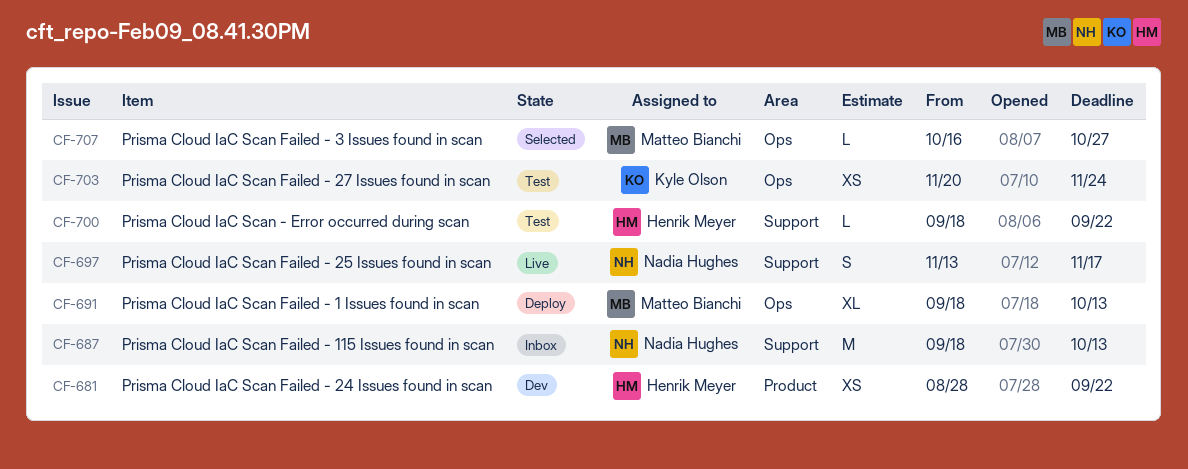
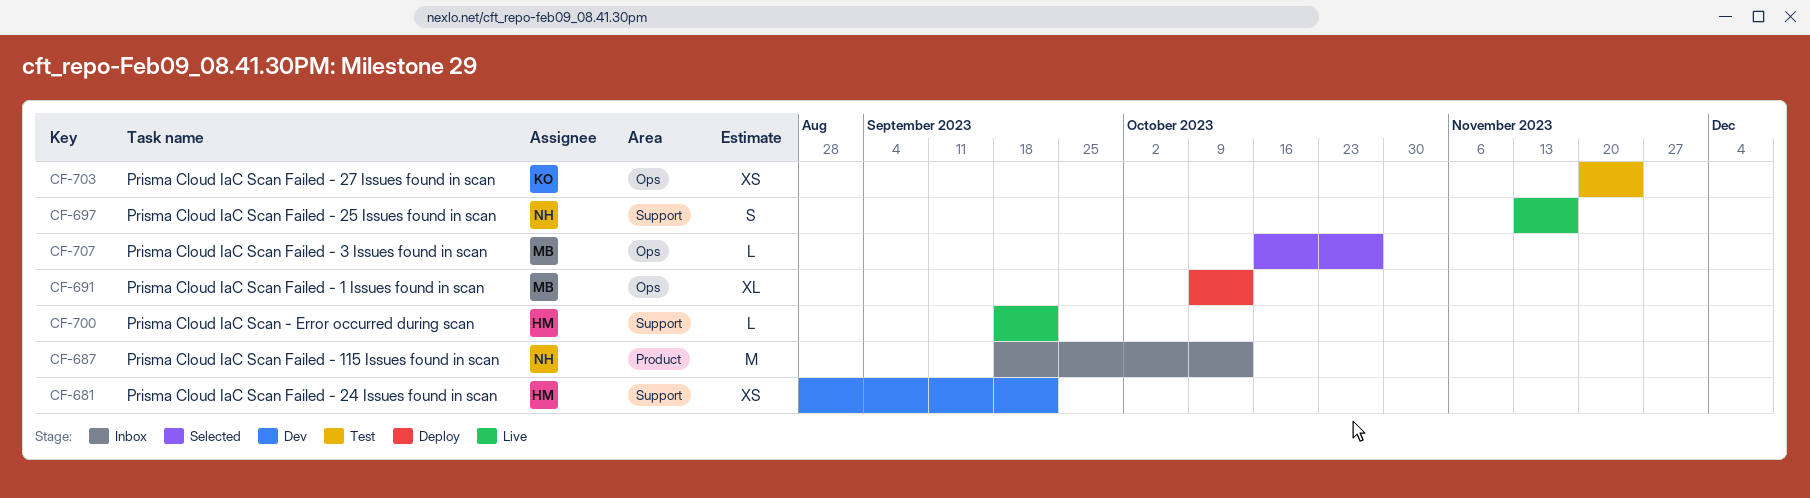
CF-681, label: Product -> Support
CF-687, label: Support -> Product
CF-691, start: Sep 18 -> Oct 9
CF-700, status: Test -> Live

